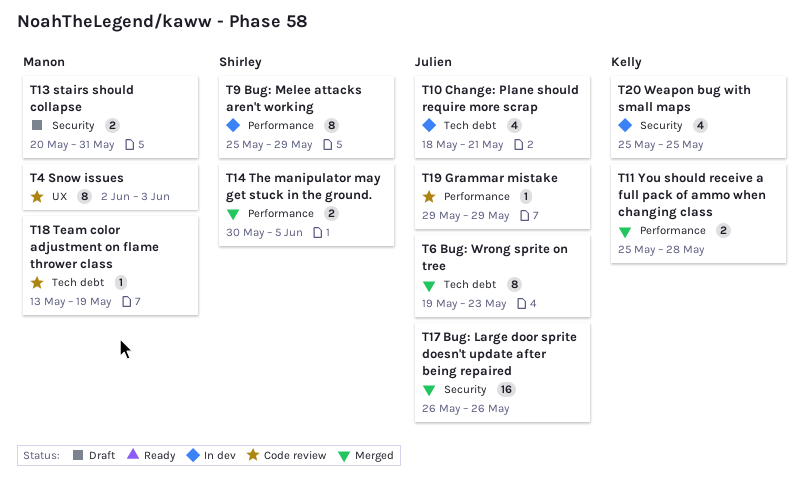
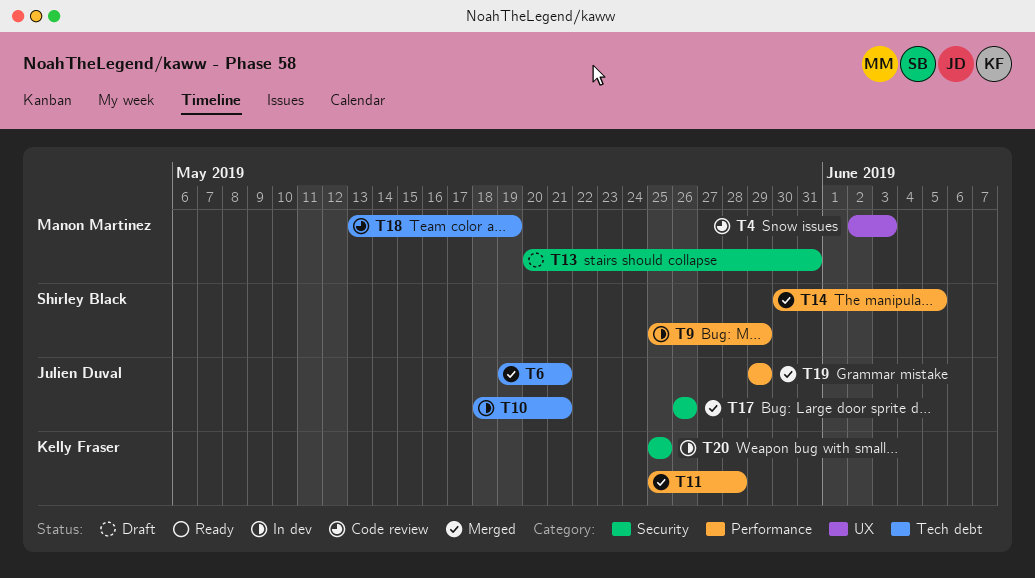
T6, due: May 23 -> May 21
T19, status: Code review -> Merged

